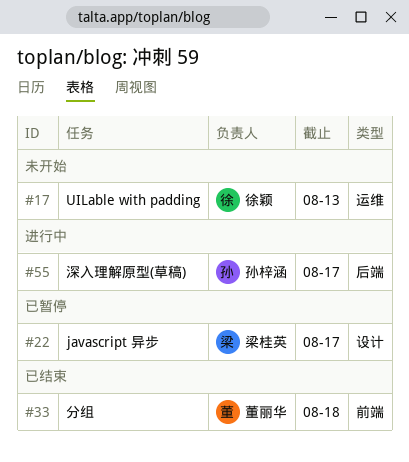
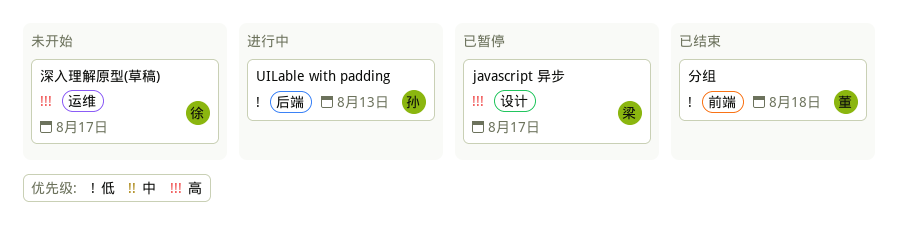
UILable with padding, status: 未开始 -> 进行中
UILable with padding, owner: 徐颖 -> 孙梓涵
UILable with padding, label: 运维 -> 后端
深入理解原型(草稿), status: 进行中 -> 未开始
深入理解原型(草稿), owner: 孙梓涵 -> 徐颖
深入理解原型(草稿), label: 后端 -> 运维

